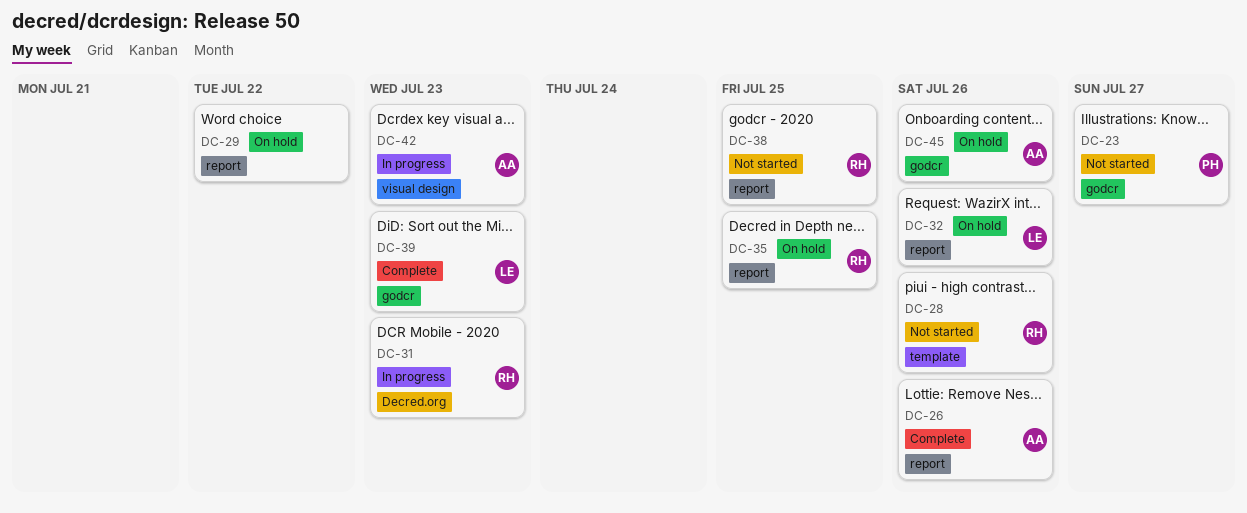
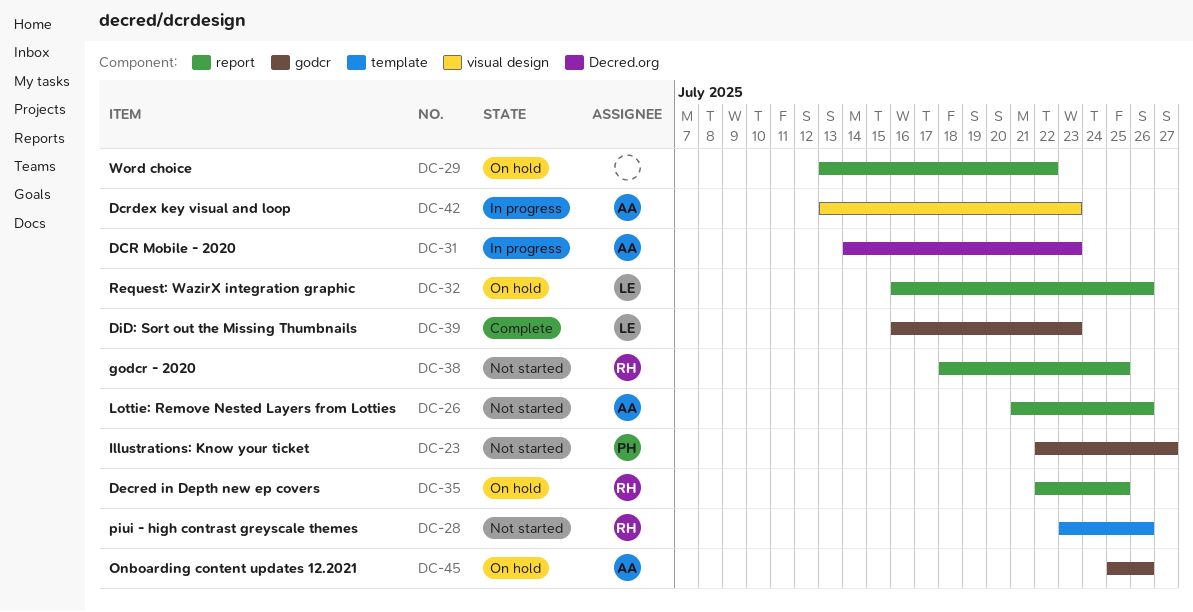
DC-26, status: Complete -> Not started
DC-31, owner: RH -> AA

